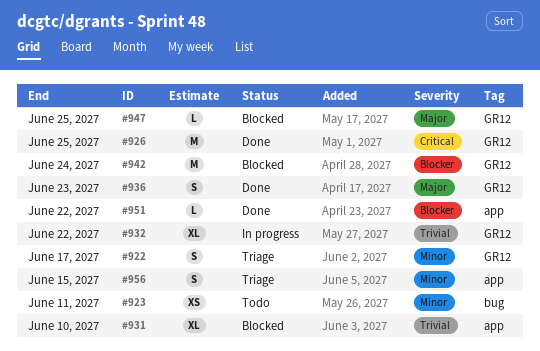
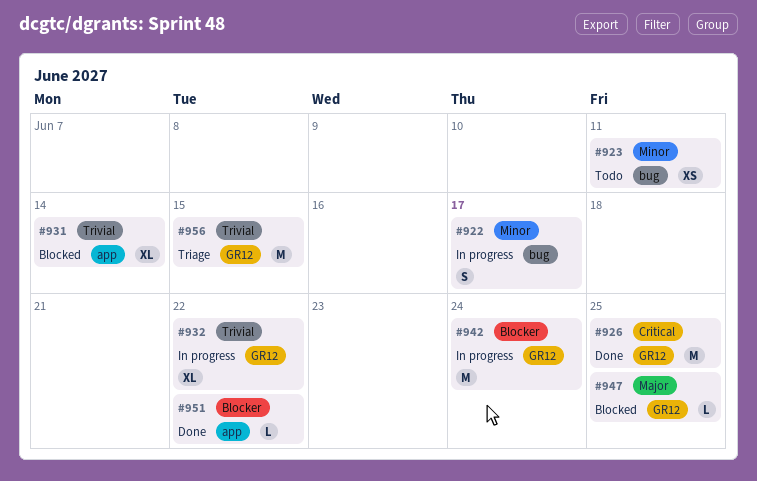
#922, status: Triage -> In progress
#922, label: GR12 -> bug
#931, due: Jun 10 -> Jun 14
#936: present -> none
#942, status: Blocked -> In progress
#956, priority: Minor -> Trivial
#956, label: app -> GR12
#956, estimate: S -> M

